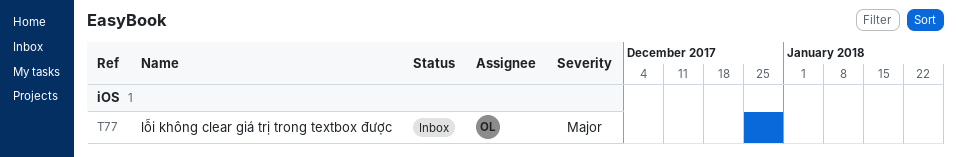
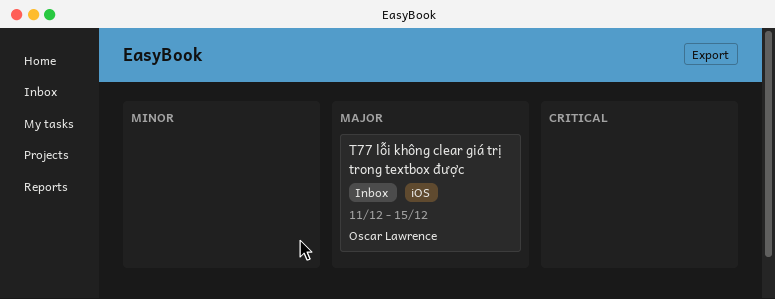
T77, start: Dec 25 -> Dec 11
T77, due: Dec 29 -> Dec 15

